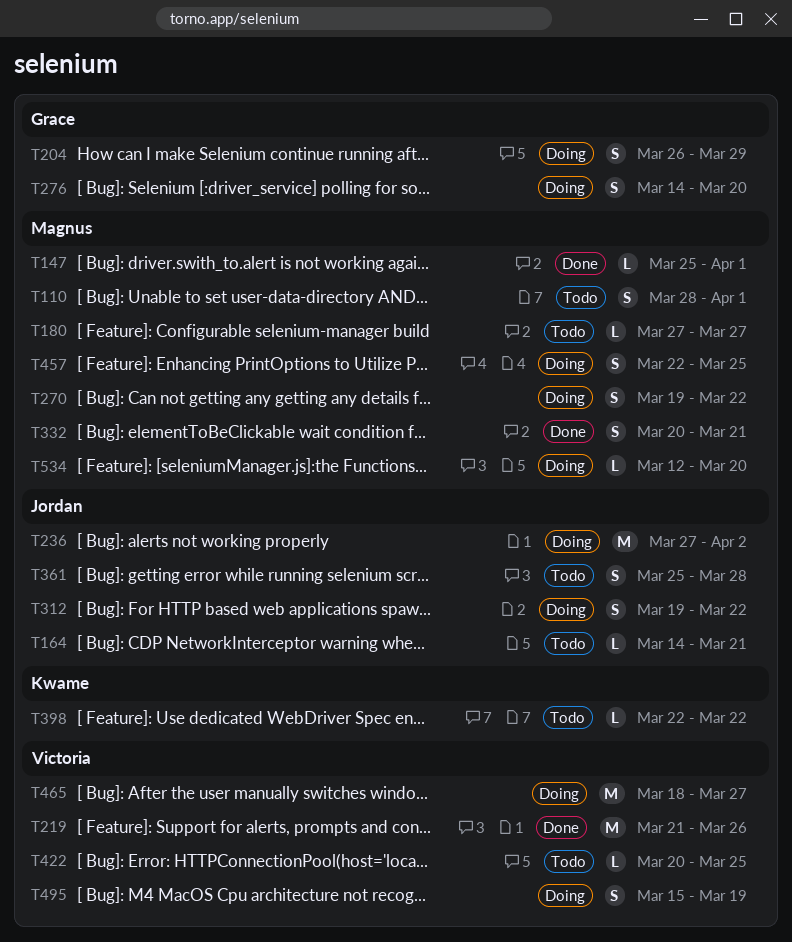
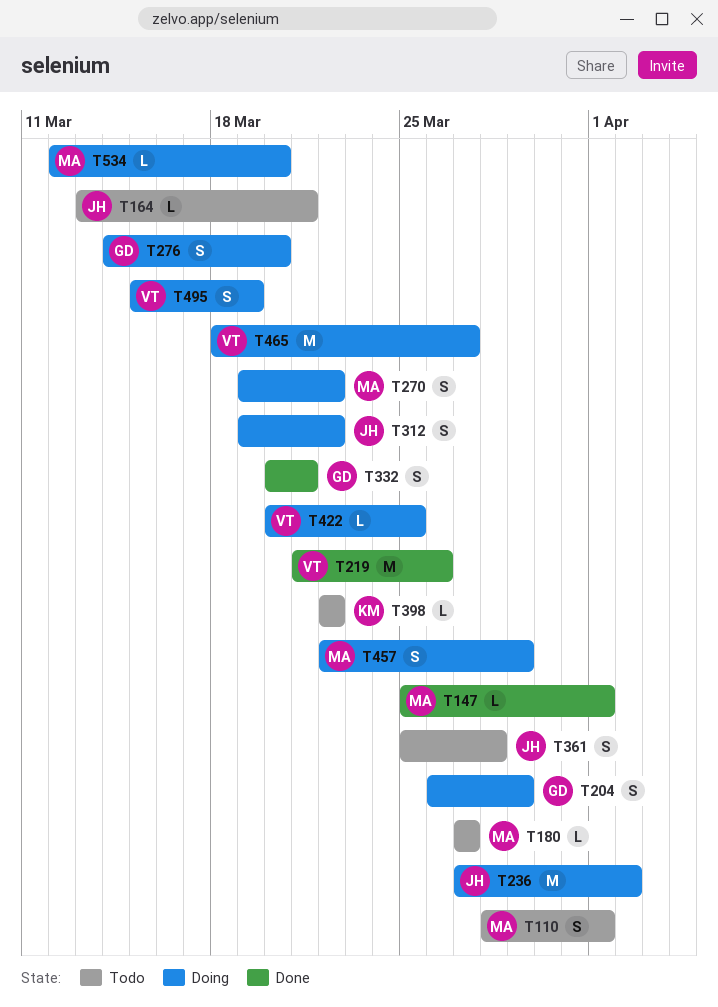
T164, start: Mar 14 -> Mar 13
T332, owner: Magnus -> Grace
T422, status: Todo -> Doing
T457, due: Mar 25 -> Mar 29

